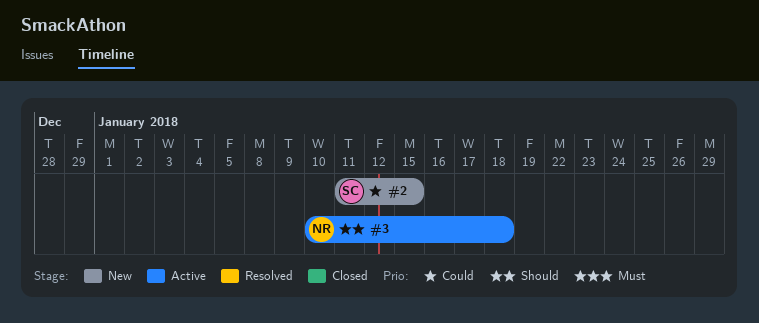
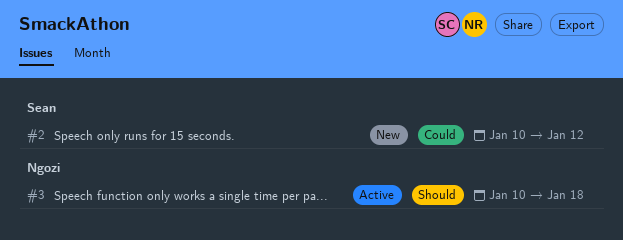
#2, start: Jan 11 -> Jan 10
#2, due: Jan 15 -> Jan 12

